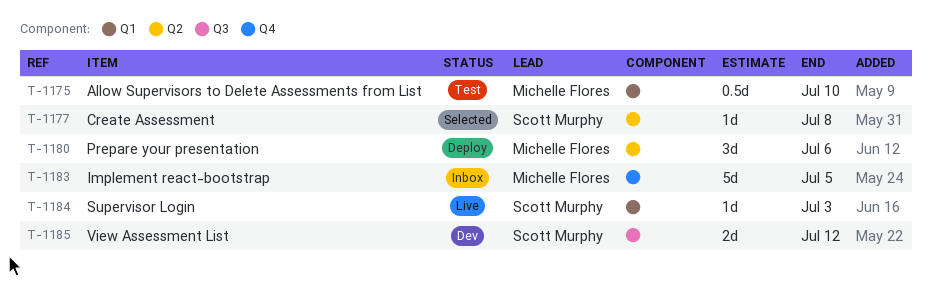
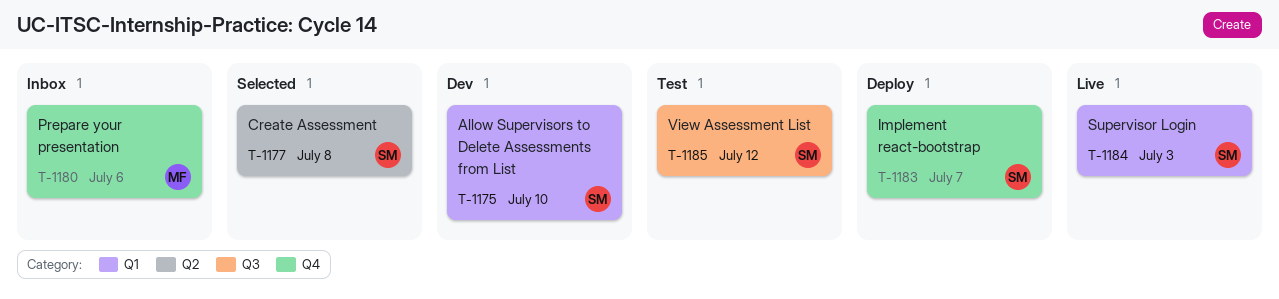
T-1175, status: Test -> Dev
T-1175, owner: Michelle Flores -> Scott Murphy
T-1180, status: Deploy -> Inbox
T-1180, label: Q2 -> Q4
T-1183, status: Inbox -> Deploy
T-1183, owner: Michelle Flores -> Scott Murphy
T-1183, due: Jul 5 -> Jul 7
T-1185, status: Dev -> Test

